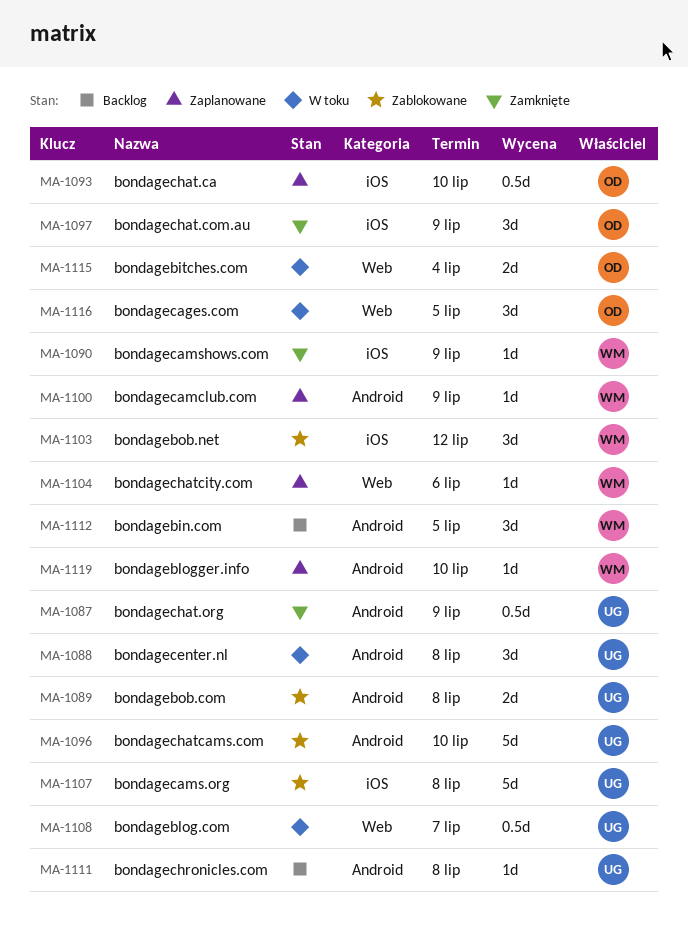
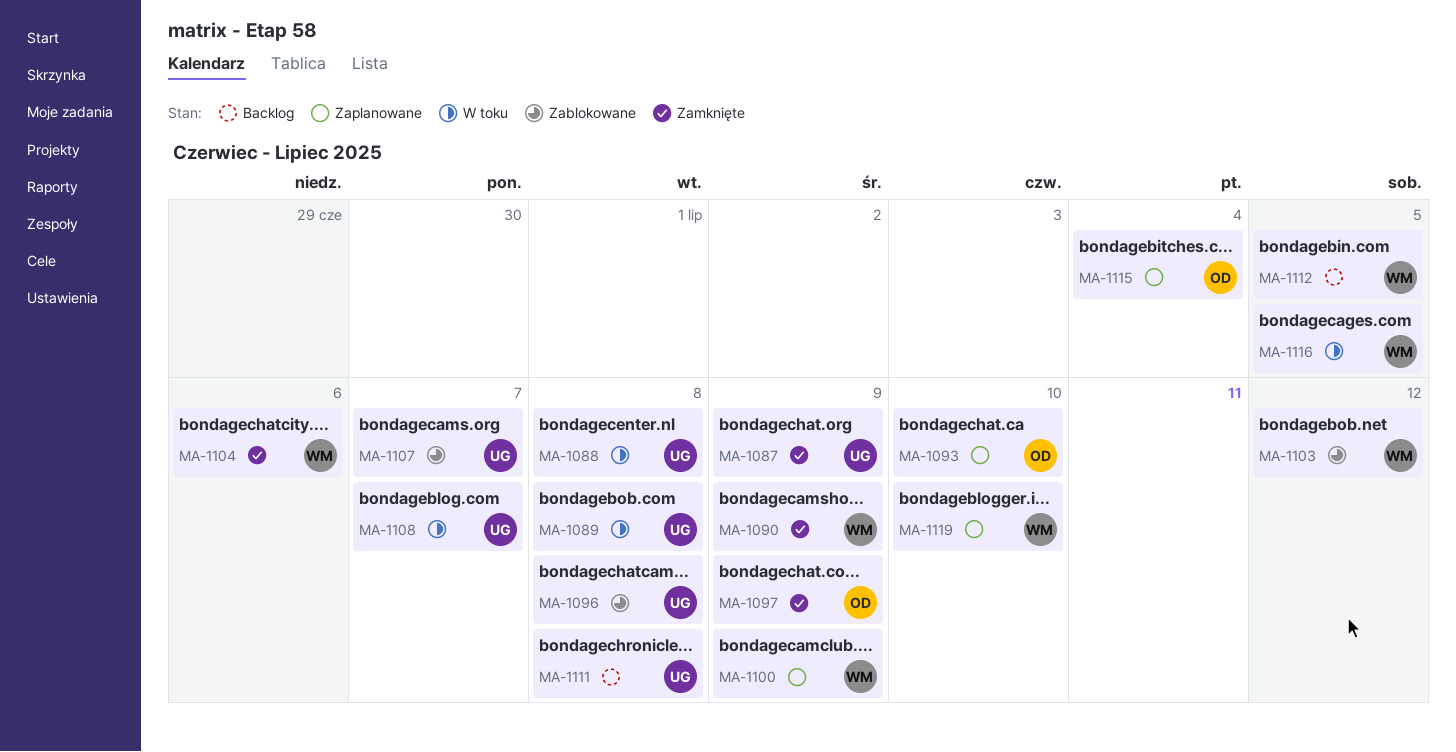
MA-1089, status: Zablokowane -> W toku
MA-1096, due: Jul 10 -> Jul 8
MA-1104, status: Zaplanowane -> Zamknięte
MA-1107, due: Jul 8 -> Jul 7
MA-1115, status: W toku -> Zaplanowane
MA-1116, owner: OD -> WM

